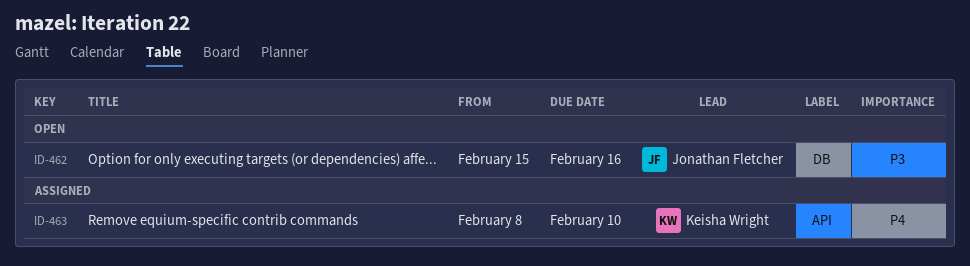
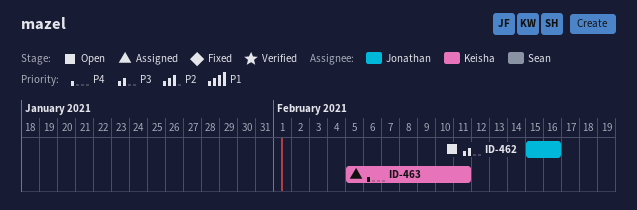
ID-463, start: Feb 8 -> Feb 5
ID-463, due: Feb 10 -> Feb 11

